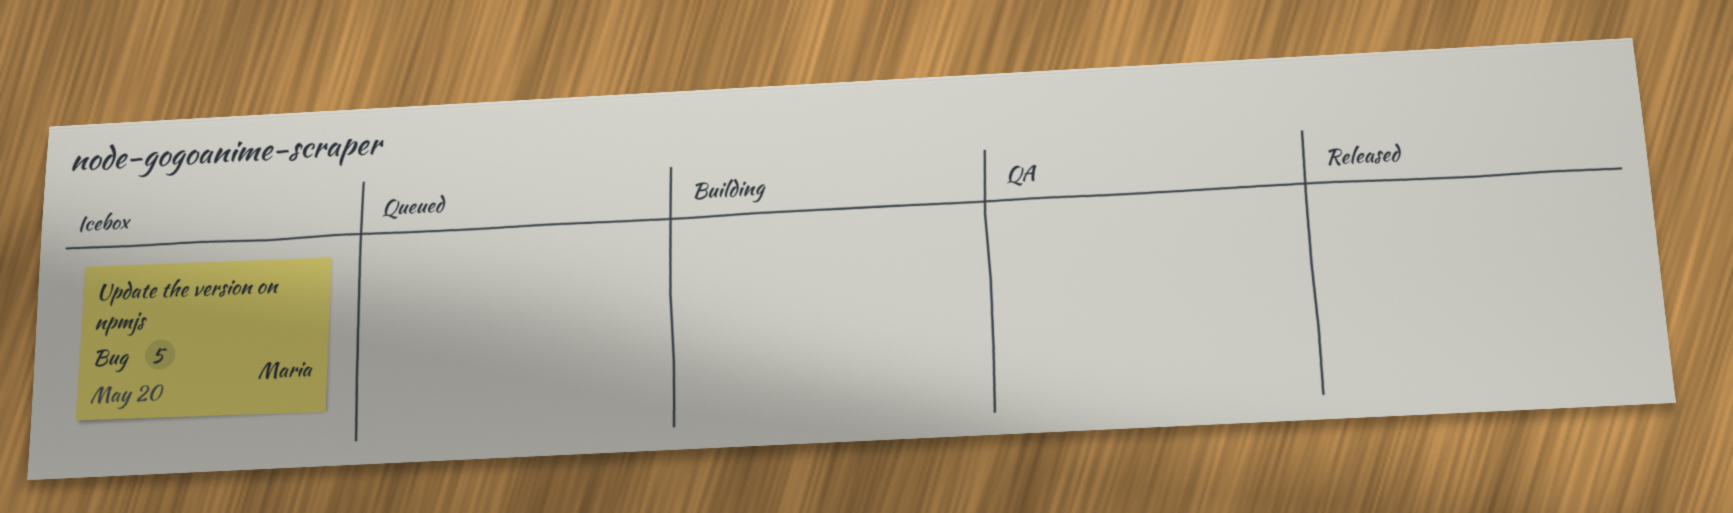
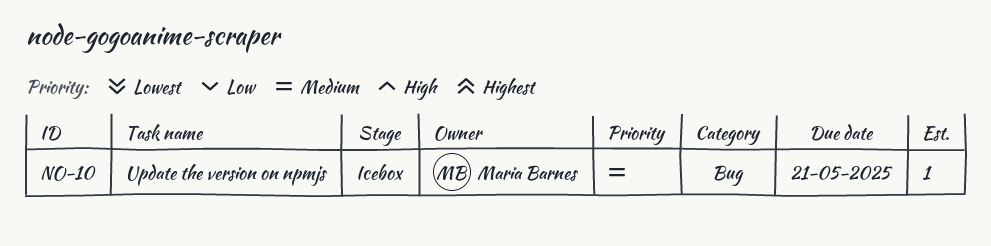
Update the version on npmjs, estimate: 5 -> 1
Update the version on npmjs, due: May 20 -> May 21

